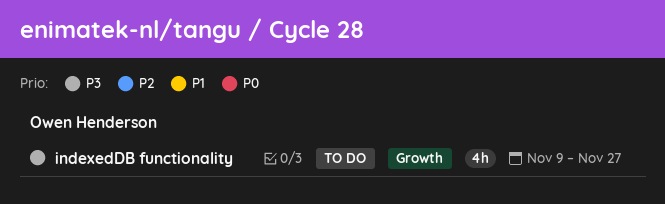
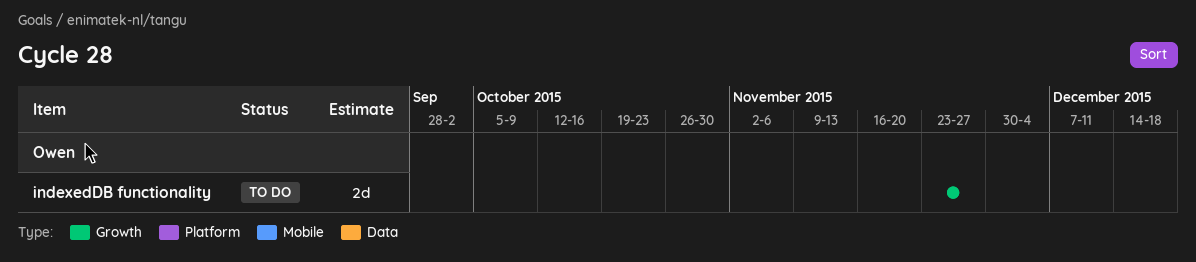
indexedDB functionality, estimate: 4h -> 2d
indexedDB functionality, start: Nov 9 -> Nov 23

